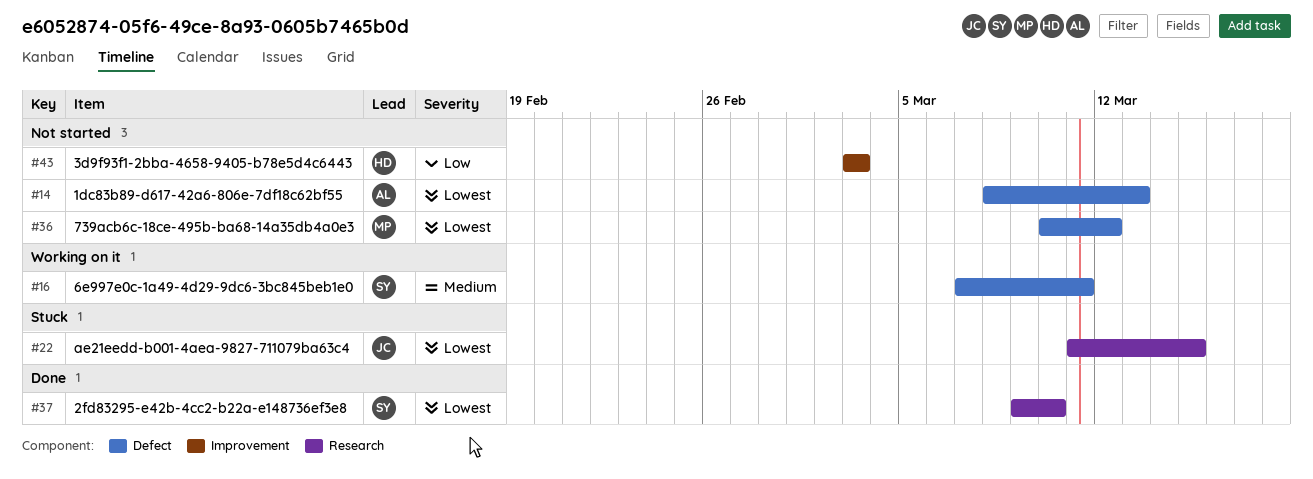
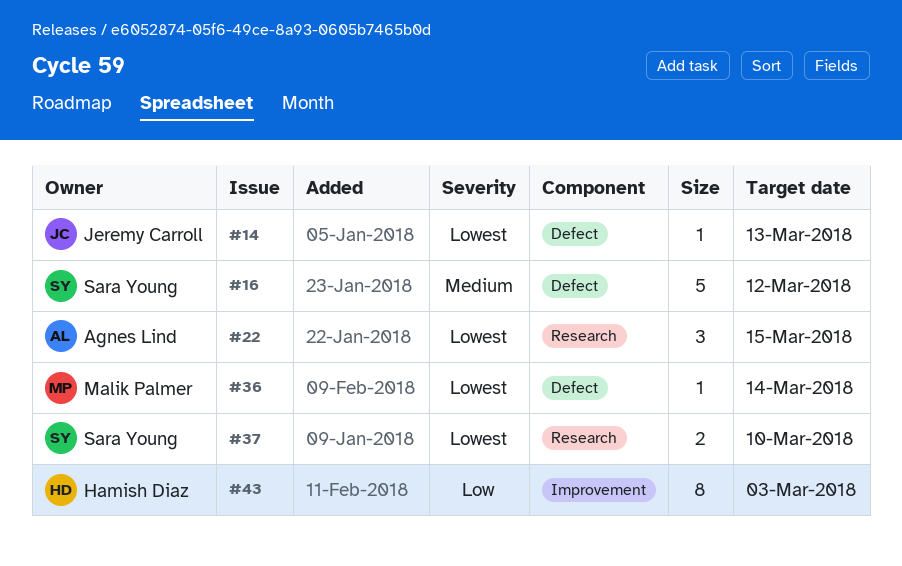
#14, owner: Agnes Lind -> Jeremy Carroll
#16, due: Mar 11 -> Mar 12
#22, owner: Jeremy Carroll -> Agnes Lind
#36, due: Mar 12 -> Mar 14

